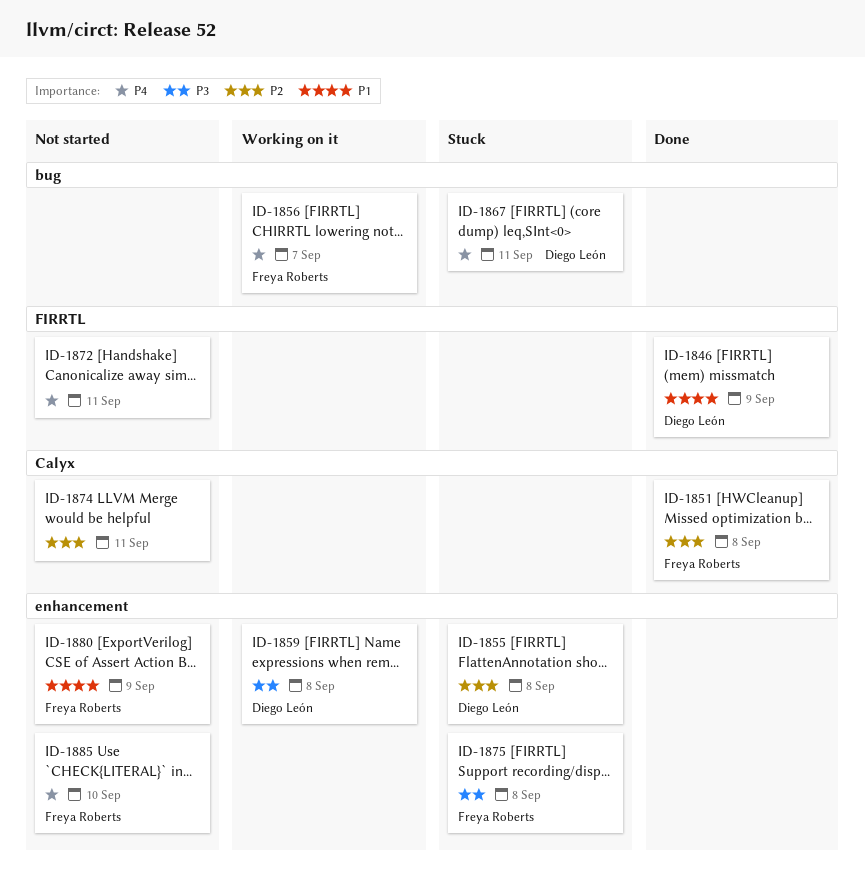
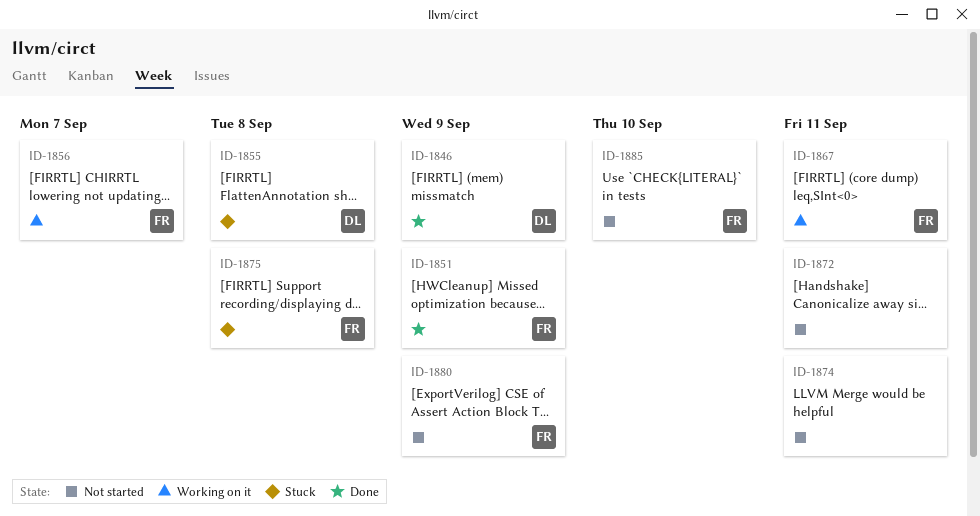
ID-1851, due: Sep 8 -> Sep 9
ID-1859: present -> none
ID-1867, status: Stuck -> Working on it
ID-1867, owner: Diego León -> Freya Roberts

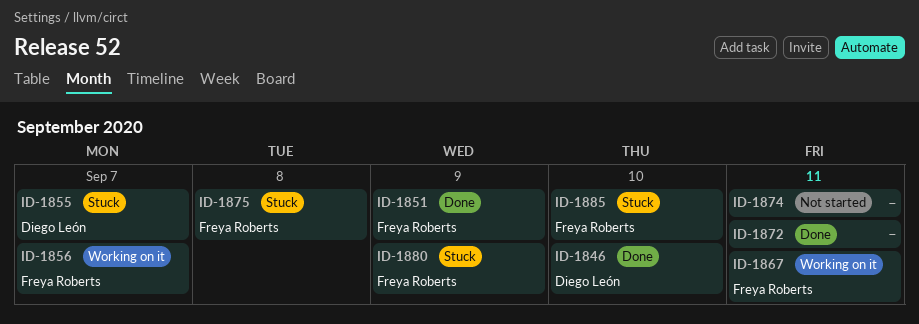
ID-1846, due: Sep 9 -> Sep 10
ID-1855, due: Sep 8 -> Sep 7
ID-1872, status: Not started -> Done
ID-1880, status: Not started -> Stuck
ID-1885, status: Not started -> Stuck

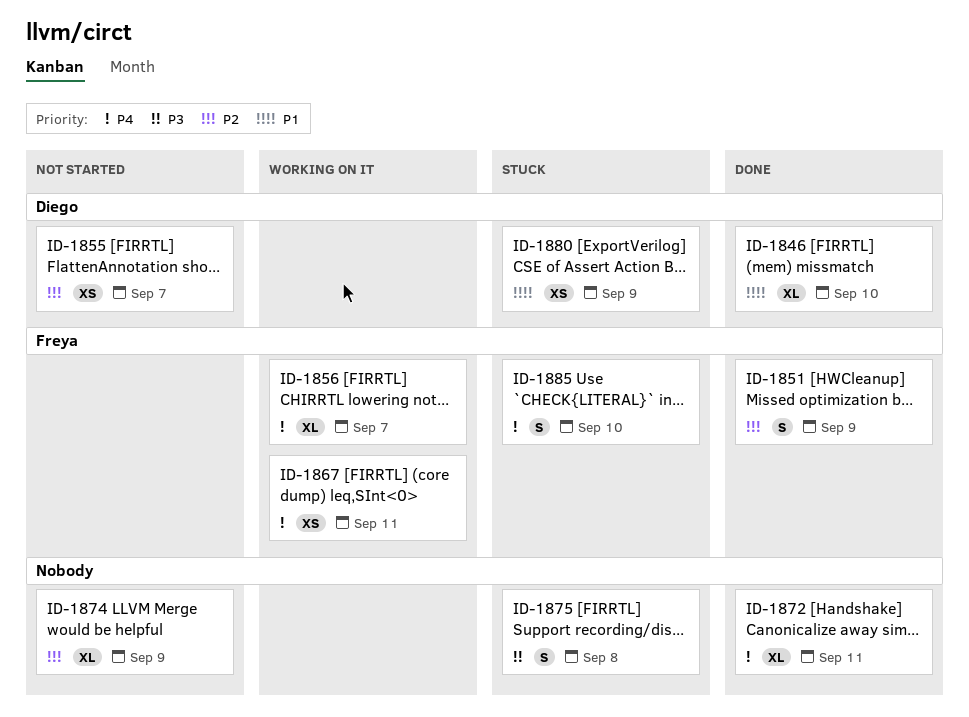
ID-1855, status: Stuck -> Not started
ID-1874, due: Sep 11 -> Sep 9
ID-1875, owner: Freya Roberts -> none
ID-1880, owner: Freya Roberts -> Diego León

